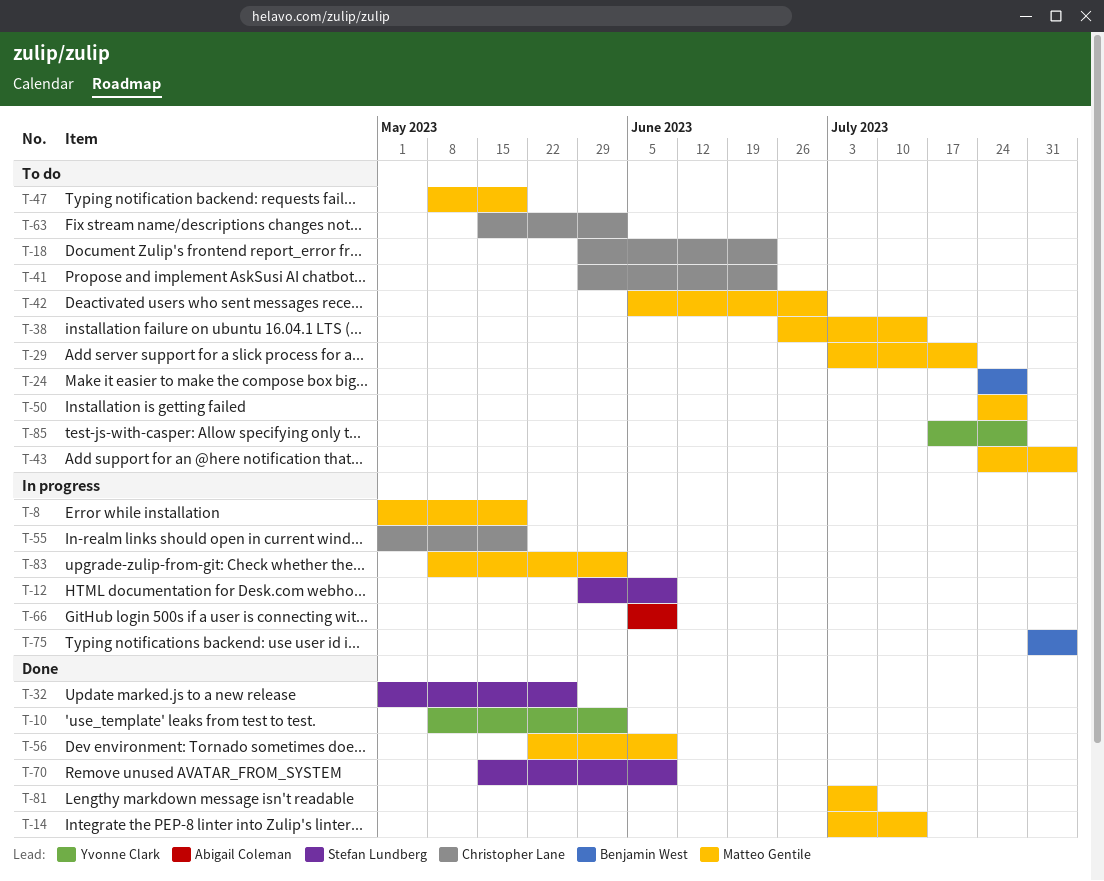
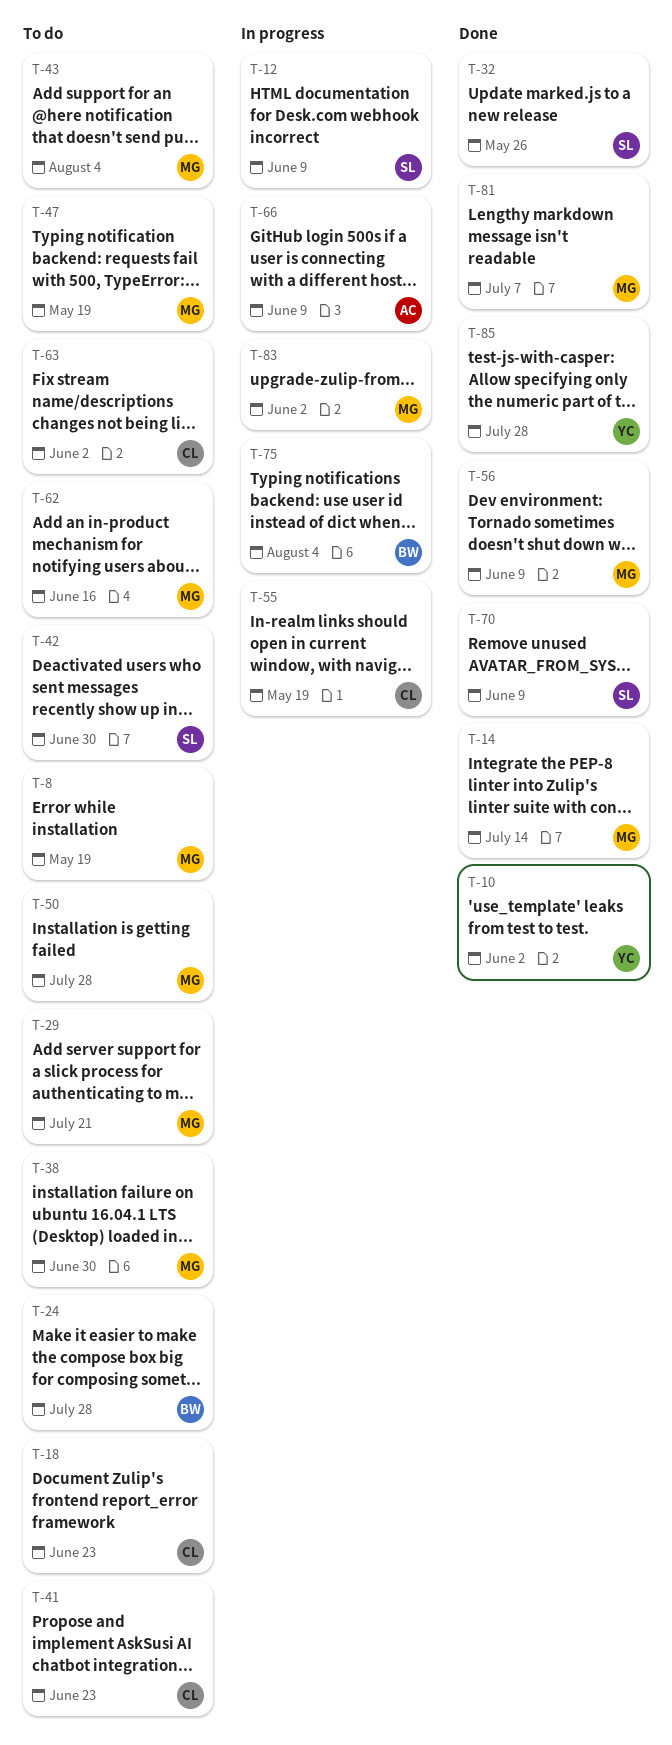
T-8, status: In progress -> To do
T-38, due: Jul 14 -> Jun 30
T-42, owner: Matteo Gentile -> Stefan Lundberg
T-62: none -> present
T-85, status: To do -> Done

